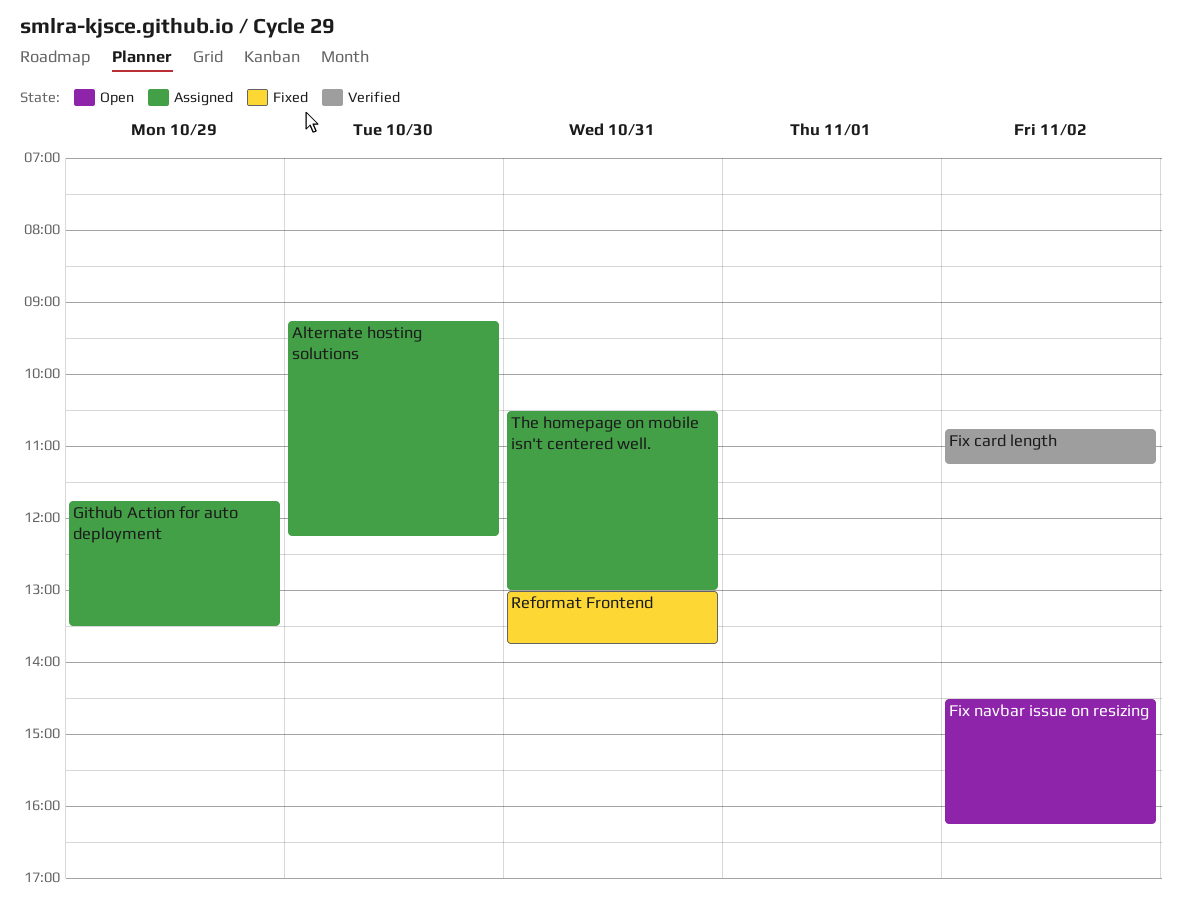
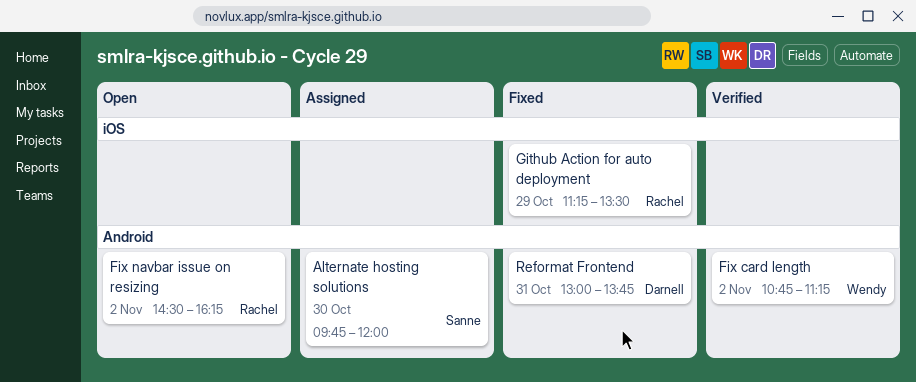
Alternate hosting solutions, begins: 09:15 -> 09:45
Alternate hosting solutions, ends: 12:15 -> 12:00
Github Action for auto deployment, status: Assigned -> Fixed
Github Action for auto deployment, begins: 11:45 -> 11:15
The homepage on mobile isn't centered well.: present -> none

